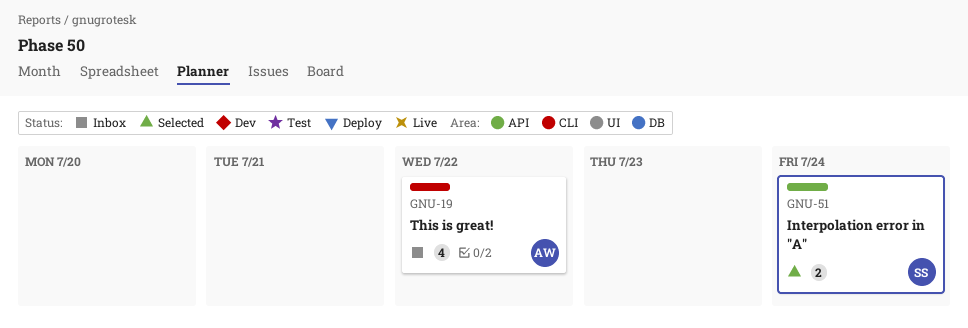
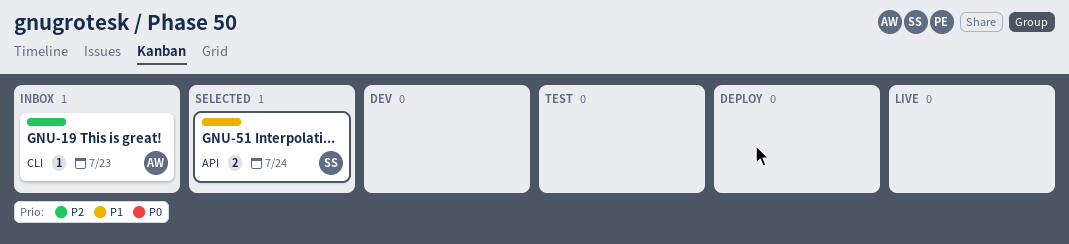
GNU-19, estimate: 4 -> 1
GNU-19, due: Jul 22 -> Jul 23

